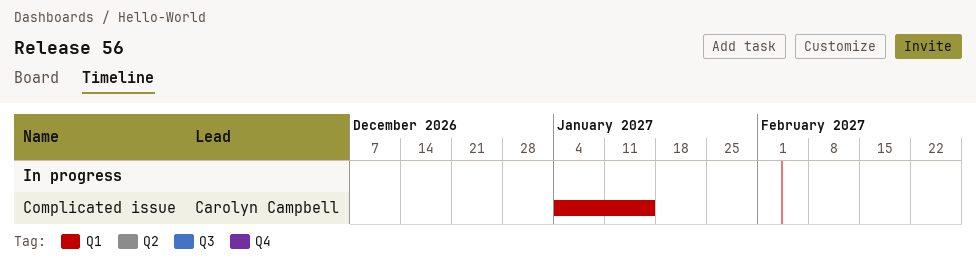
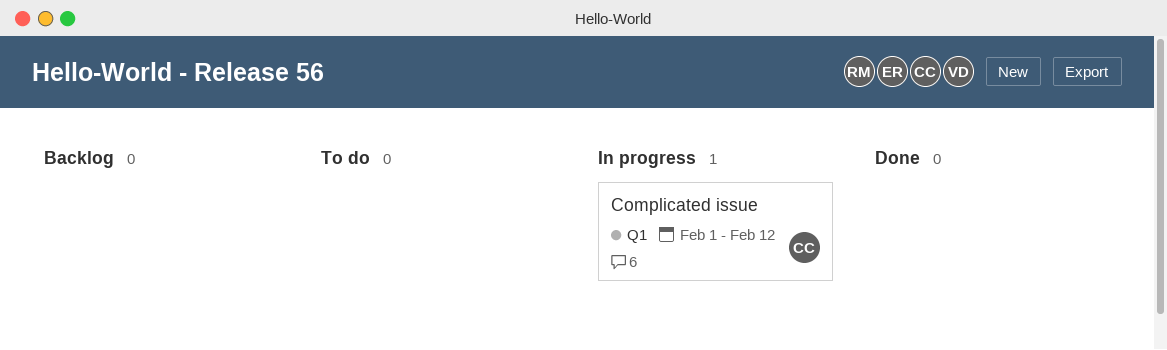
Complicated issue, start: Jan 4 -> Feb 1
Complicated issue, due: Jan 15 -> Feb 12

